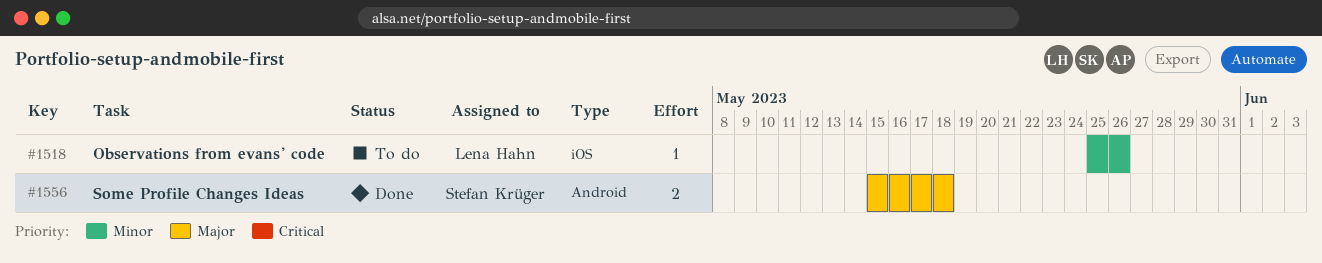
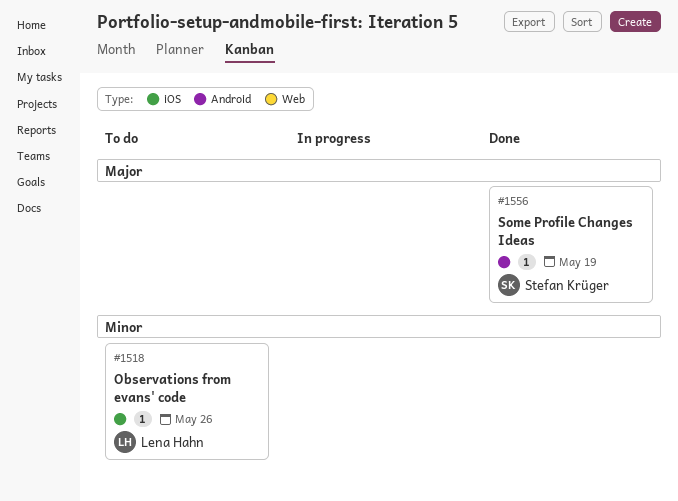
#1556, estimate: 2 -> 1
#1556, due: May 18 -> May 19

